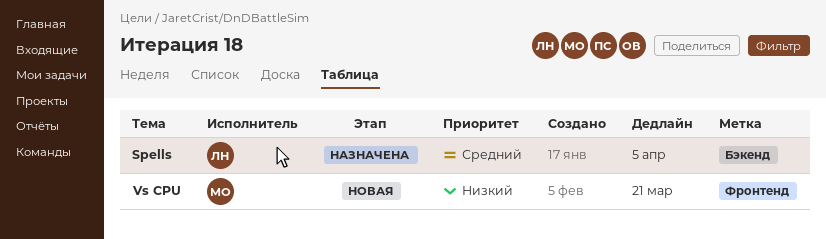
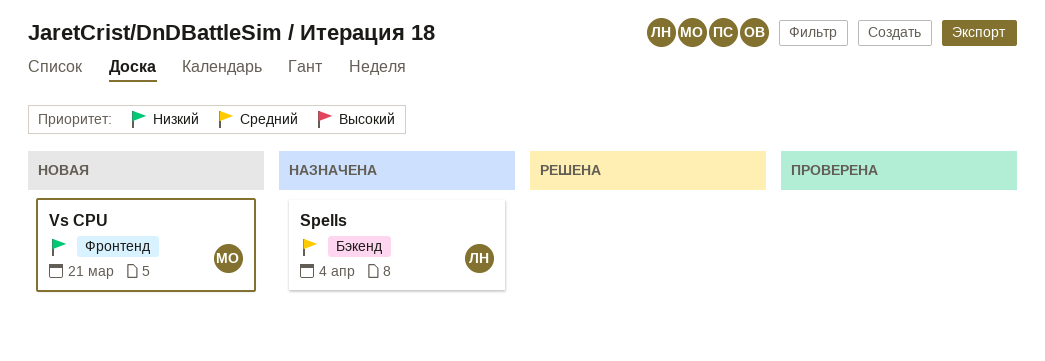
Spells, due: Apr 5 -> Apr 4

